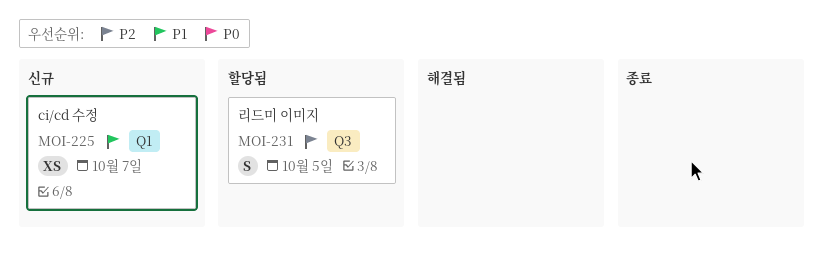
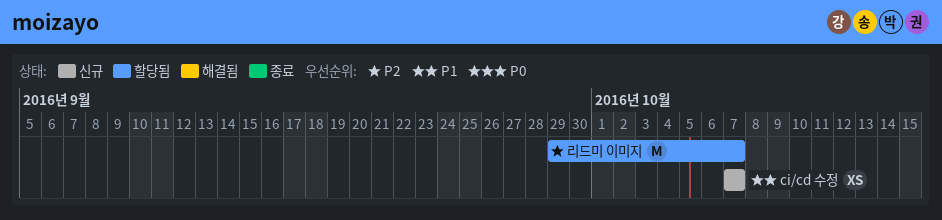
리드미 이미지, estimate: S -> M
리드미 이미지, due: Oct 5 -> Oct 7

